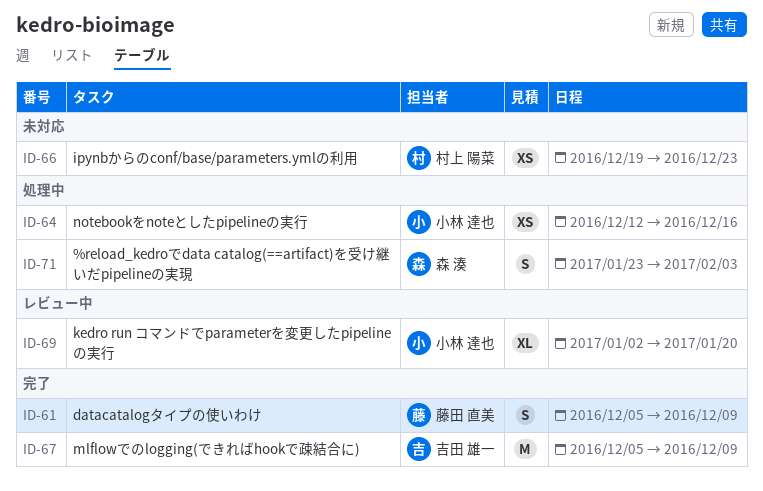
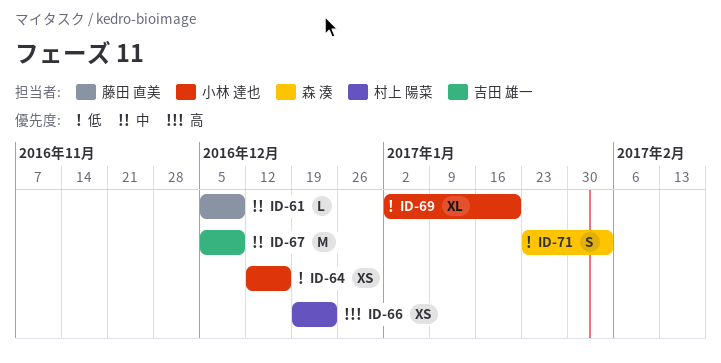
ID-61, estimate: S -> L

